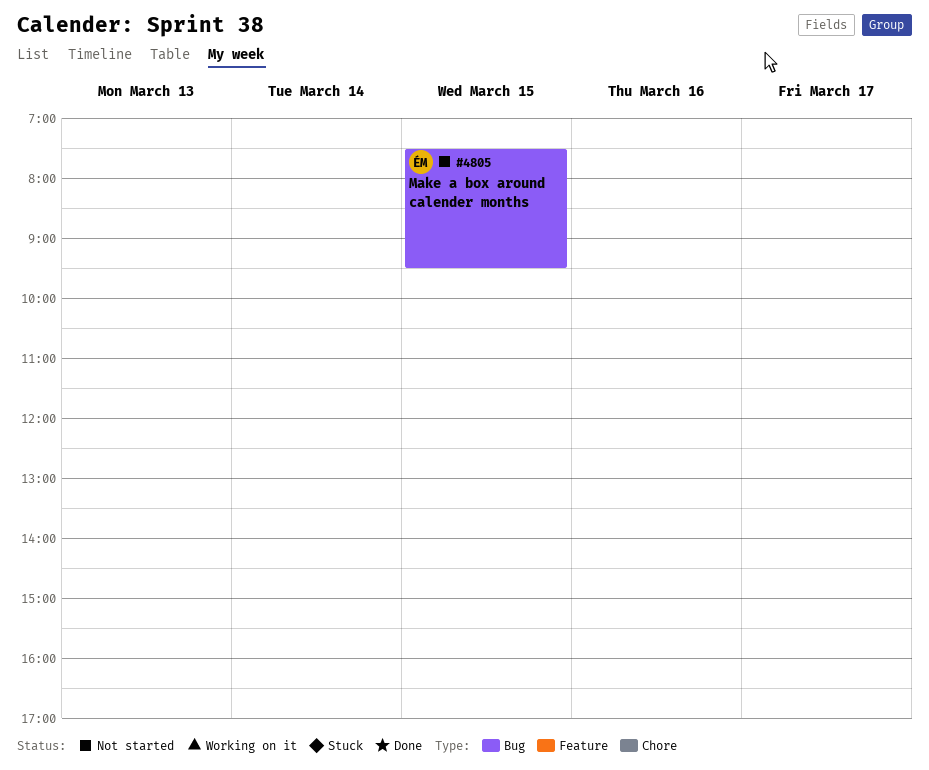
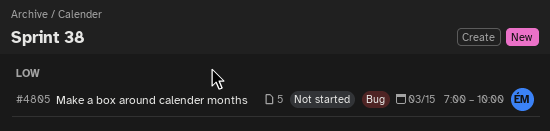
#4805, begins: 07:30 -> 07:00
#4805, ends: 09:30 -> 10:00

